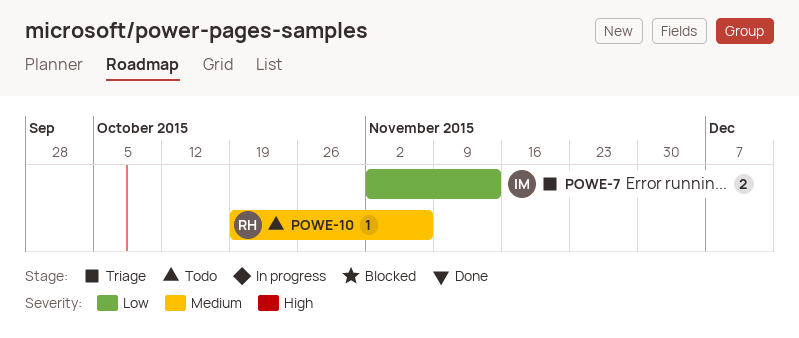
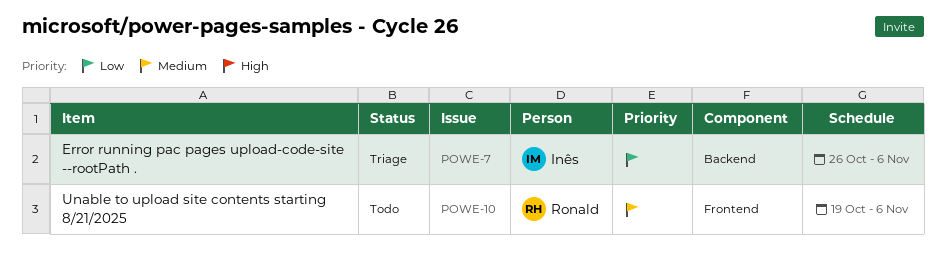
POWE-7, start: Nov 2 -> Oct 26
POWE-7, due: Nov 13 -> Nov 6

